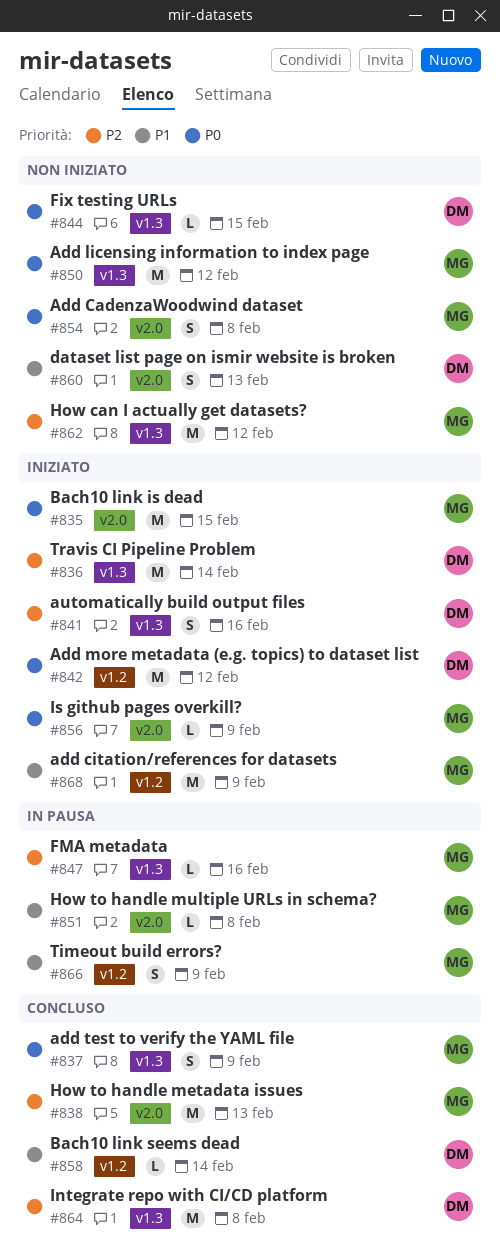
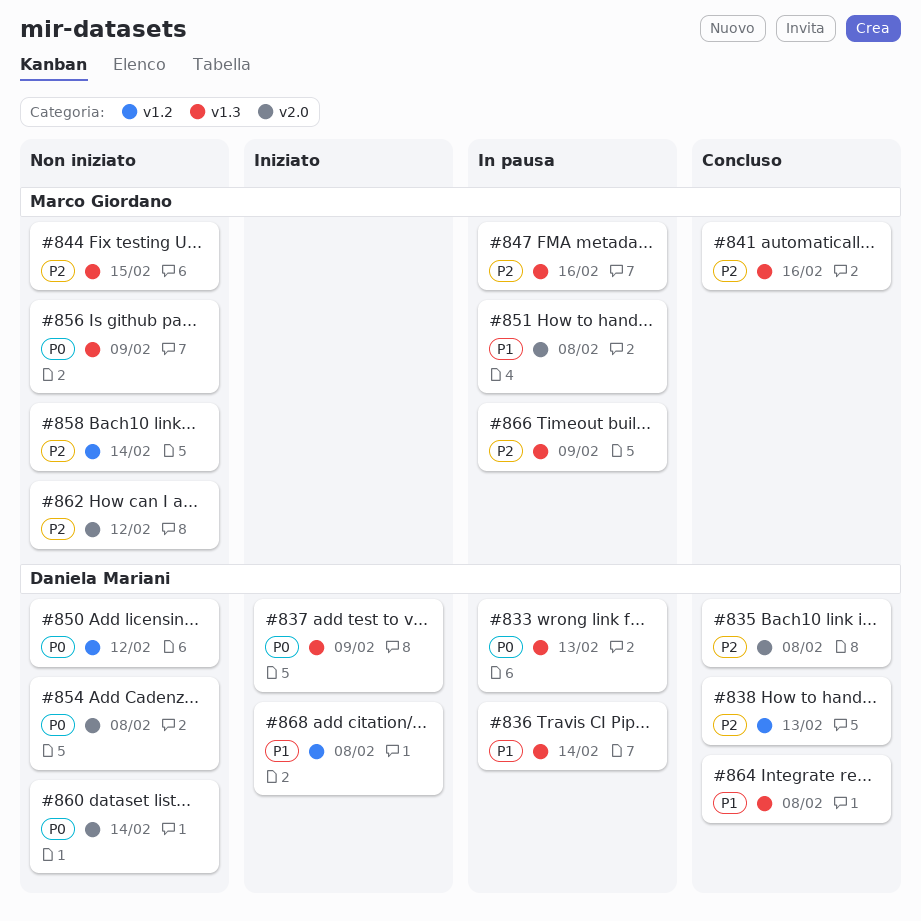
#833: none -> present
#835, status: Iniziato -> Concluso
#835, owner: Marco Giordano -> Daniela Mariani
#835, priority: P0 -> P2
#835, due: Feb 15 -> Feb 8
#836, status: Iniziato -> In pausa
#836, priority: P2 -> P1
#837, status: Concluso -> Iniziato
#837, owner: Marco Giordano -> Daniela Mariani
#838, owner: Marco Giordano -> Daniela Mariani
#838, label: v2.0 -> v1.2
#841, status: Iniziato -> Concluso
#841, owner: Daniela Mariani -> Marco Giordano
#842: present -> none
#844, owner: Daniela Mariani -> Marco Giordano
#844, priority: P0 -> P2
#850, owner: Marco Giordano -> Daniela Mariani
#850, label: v1.3 -> v1.2
#854, owner: Marco Giordano -> Daniela Mariani
#856, status: Iniziato -> Non iniziato
#856, label: v2.0 -> v1.3
#858, status: Concluso -> Non iniziato
#858, owner: Daniela Mariani -> Marco Giordano
#858, priority: P1 -> P2
#860, priority: P1 -> P0
#860, due: Feb 13 -> Feb 14
#862, label: v1.3 -> v2.0
#864, priority: P2 -> P1
#866, priority: P1 -> P2
#866, label: v1.2 -> v1.3
#868, owner: Marco Giordano -> Daniela Mariani
#868, due: Feb 9 -> Feb 8

